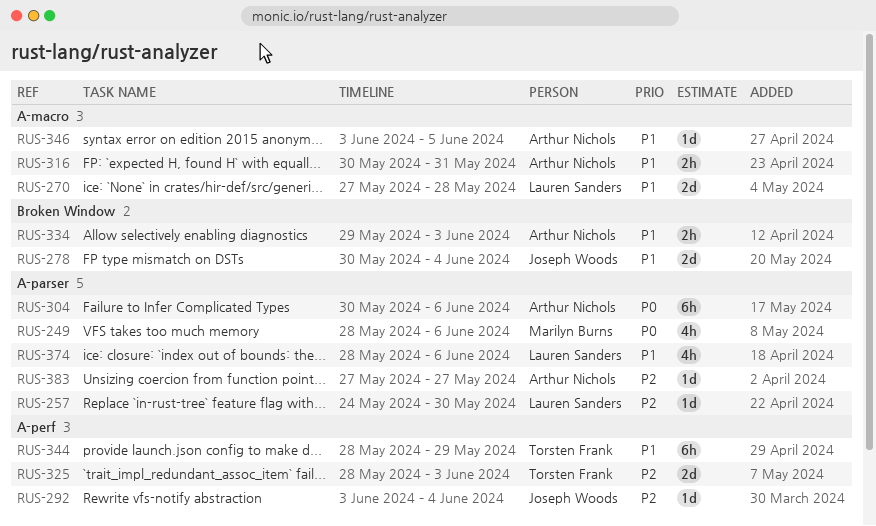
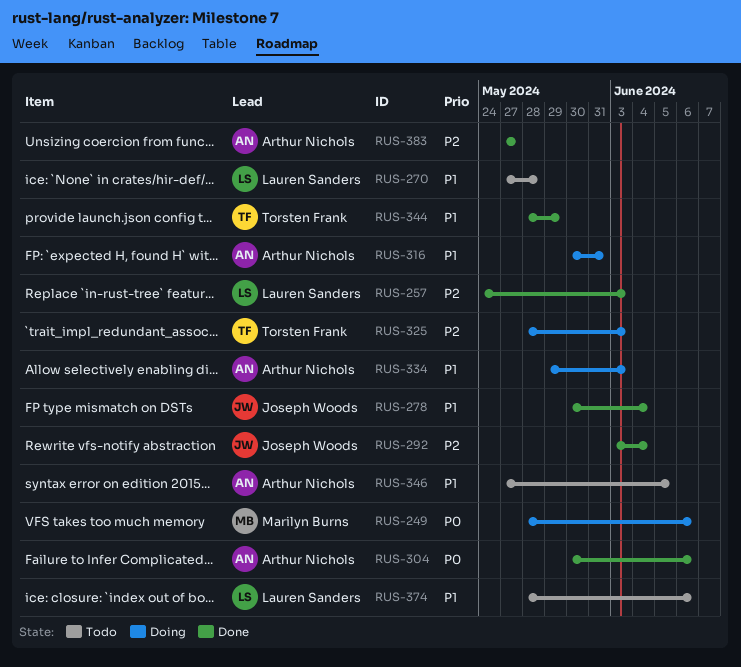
RUS-257, due: May 30 -> Jun 3
RUS-346, start: Jun 3 -> May 27

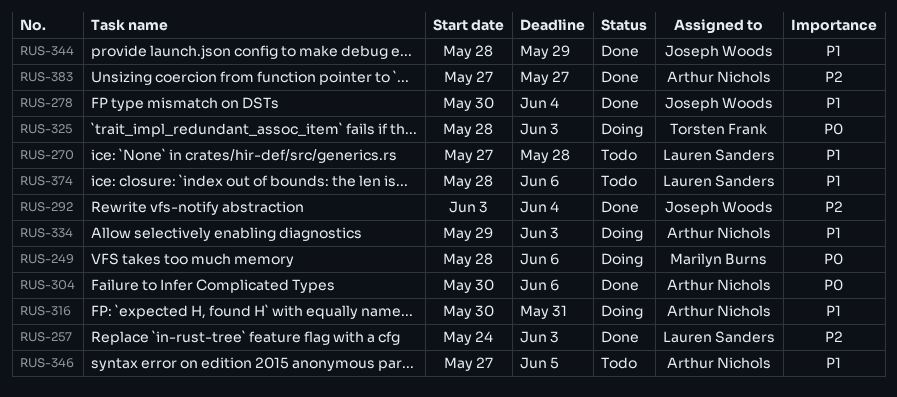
RUS-325, priority: P2 -> P0
RUS-344, owner: Torsten Frank -> Joseph Woods

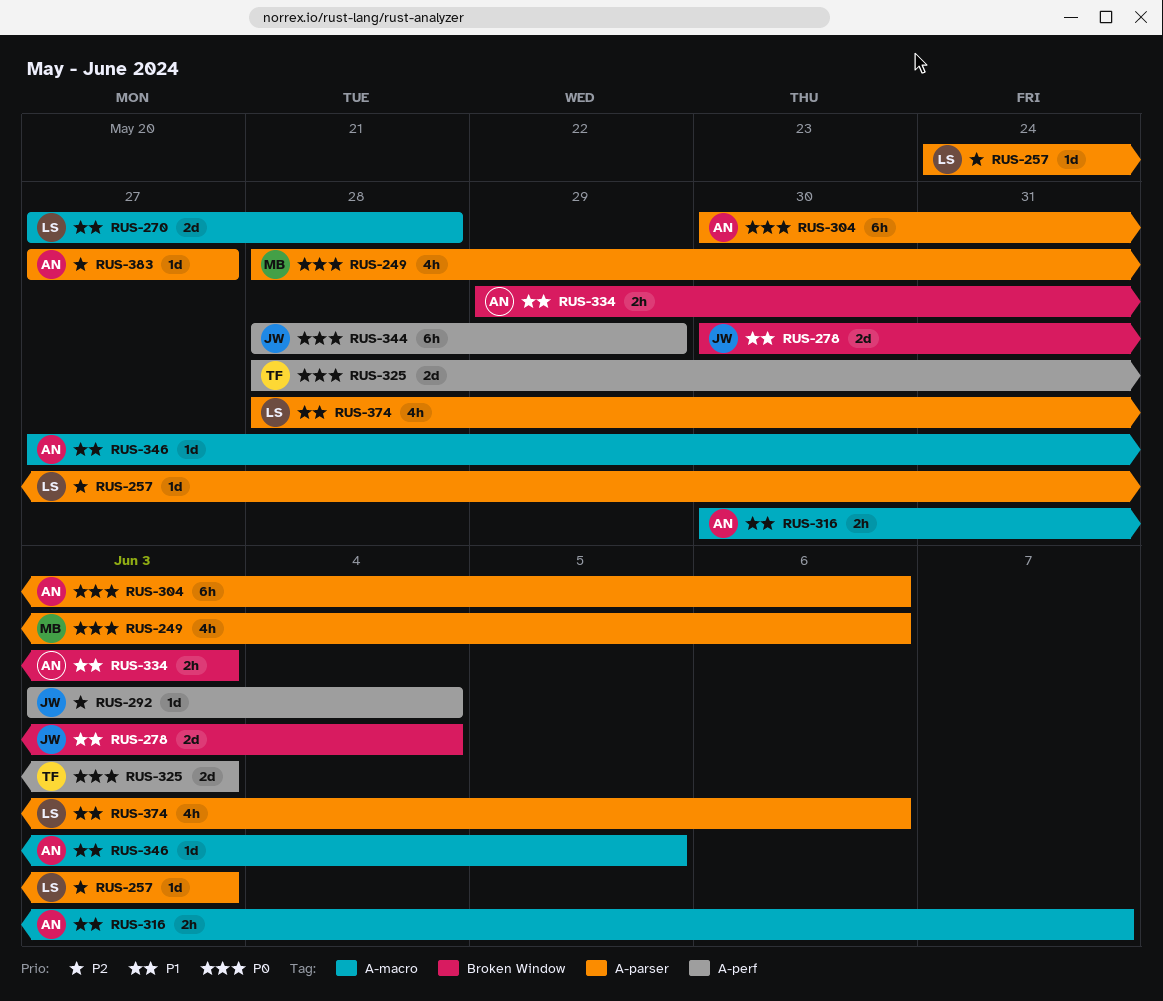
RUS-316, due: May 31 -> Jun 7
RUS-344, priority: P1 -> P0

